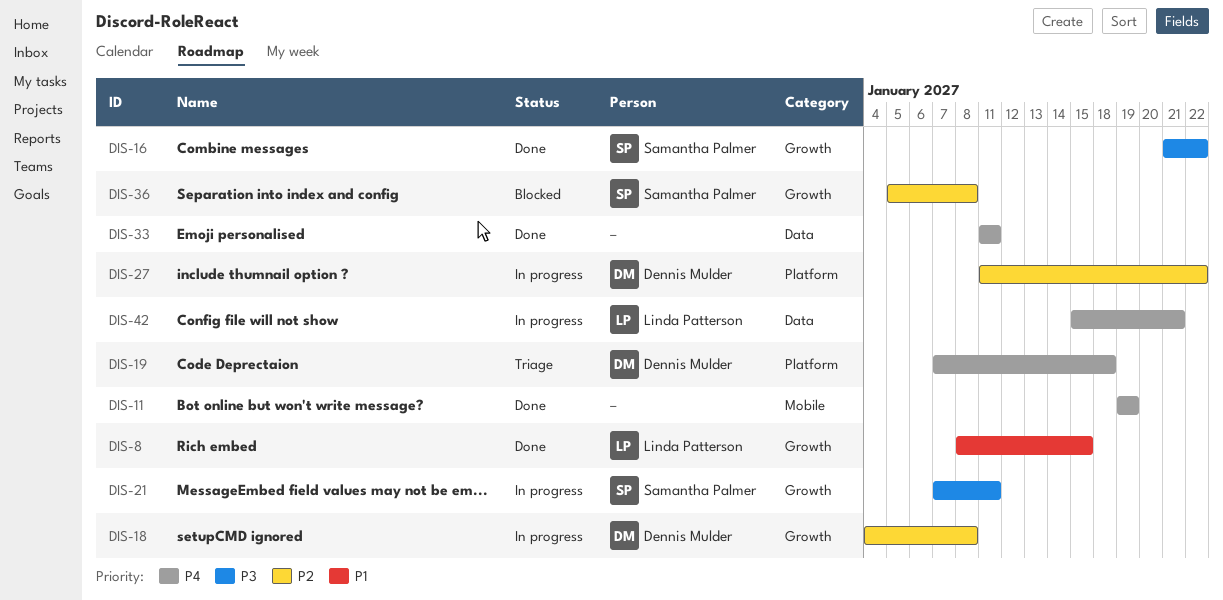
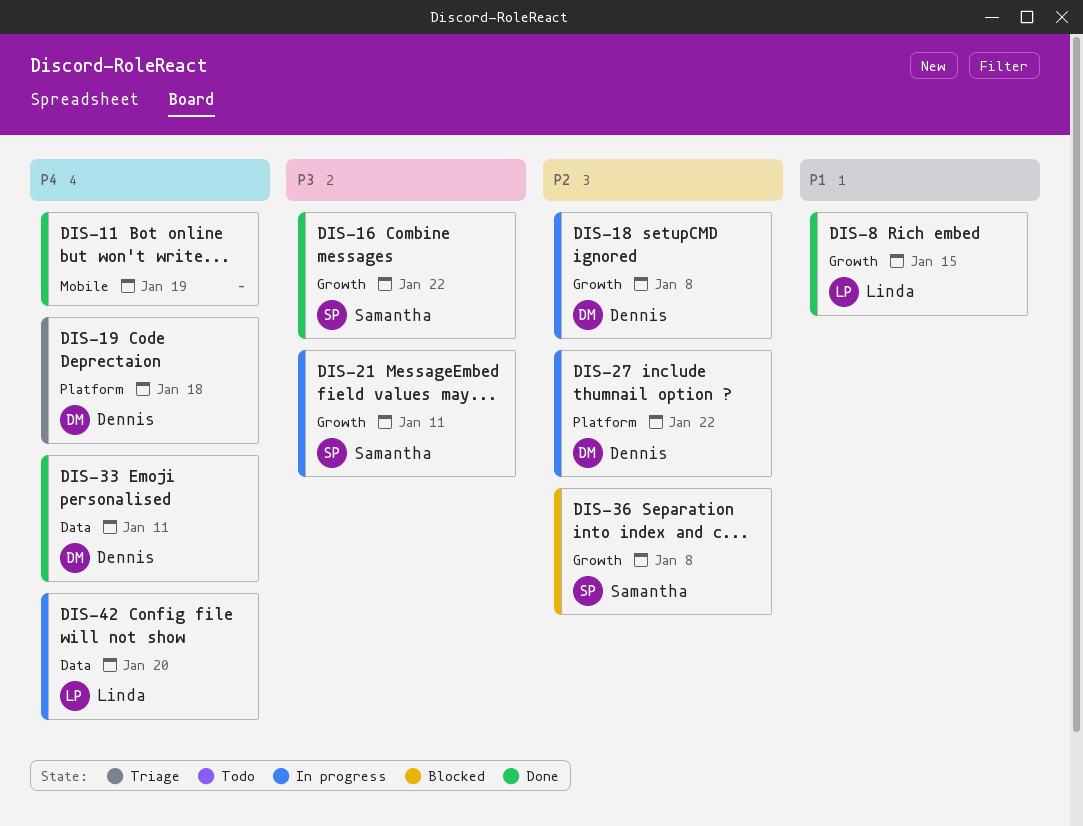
DIS-33, owner: none -> Dennis Mulder
DIS-42, due: Jan 21 -> Jan 20

